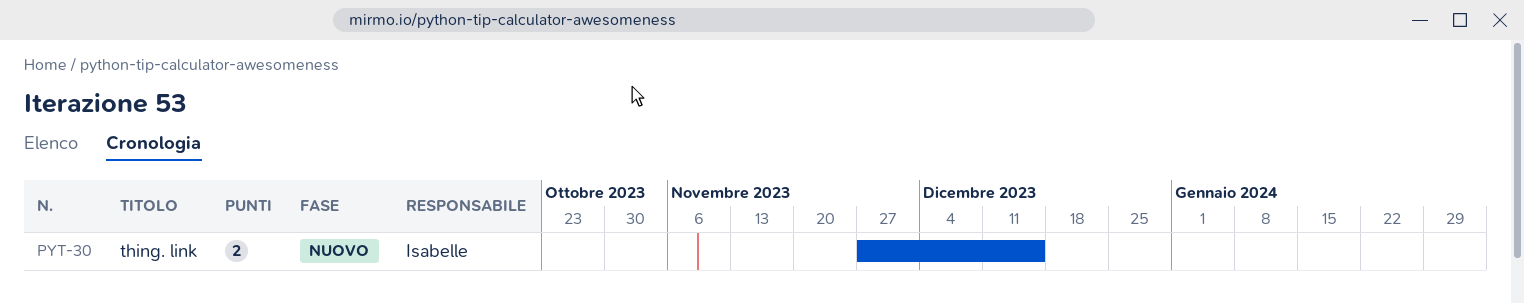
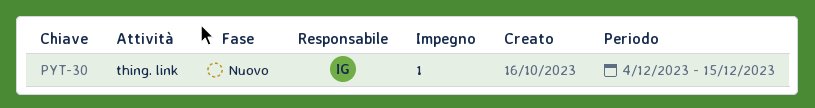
PYT-30, estimate: 2 -> 1
PYT-30, start: Nov 27 -> Dec 4

